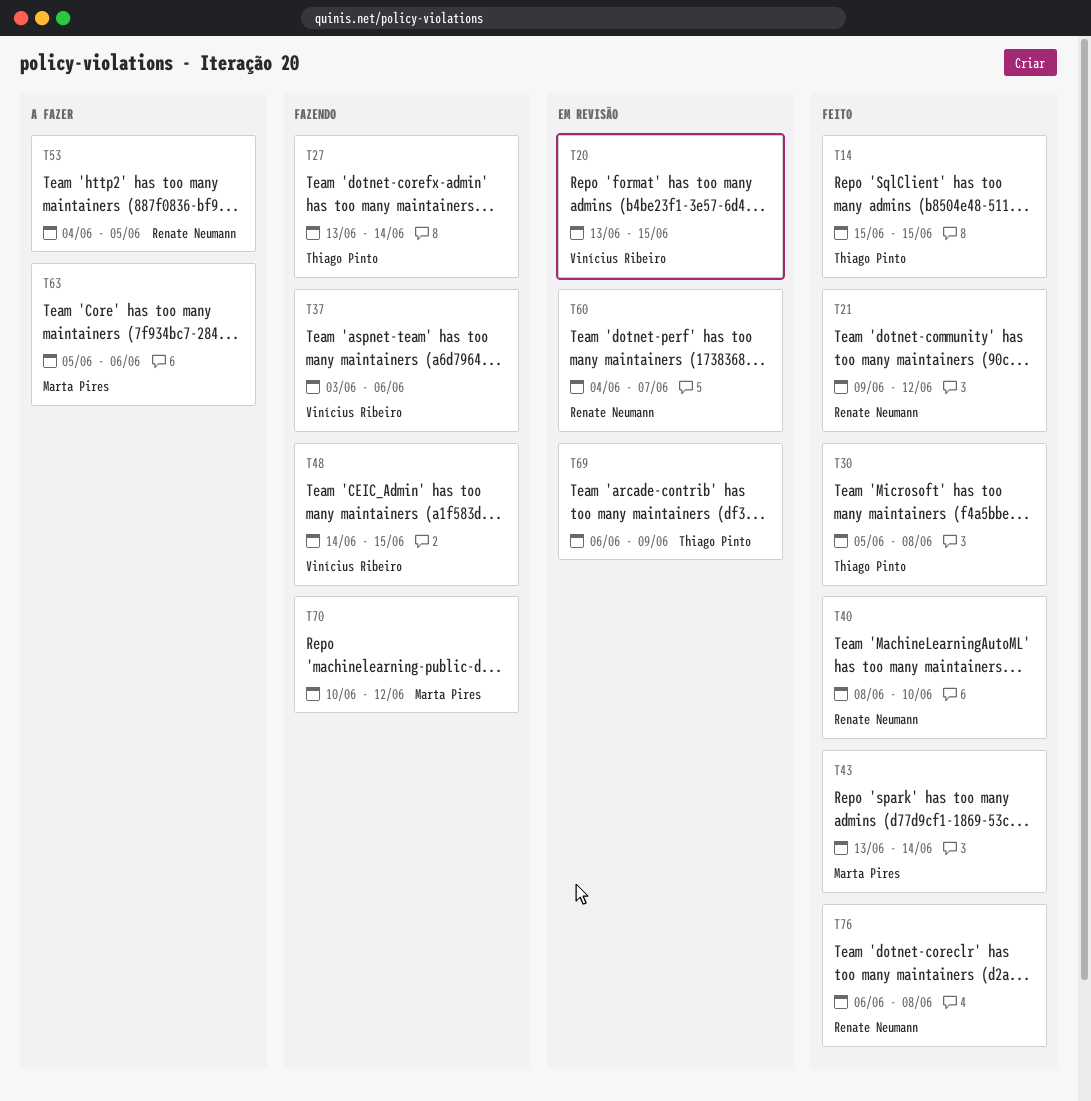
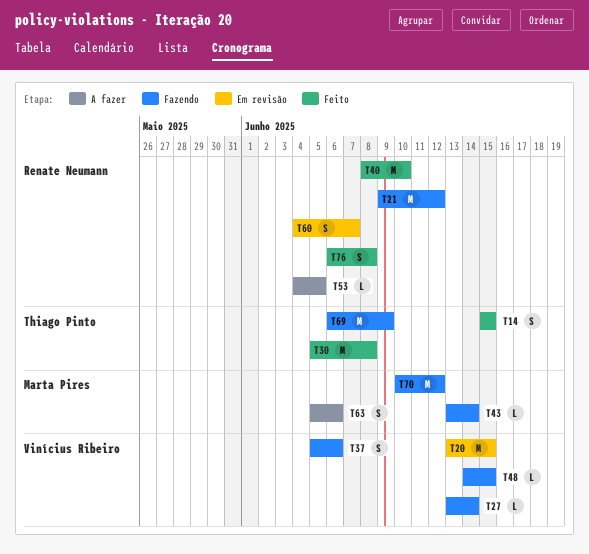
T21, status: Feito -> Fazendo
T27, owner: Thiago Pinto -> Vinícius Ribeiro
T37, start: Jun 3 -> Jun 5
T43, status: Feito -> Fazendo
T69, status: Em revisão -> Fazendo

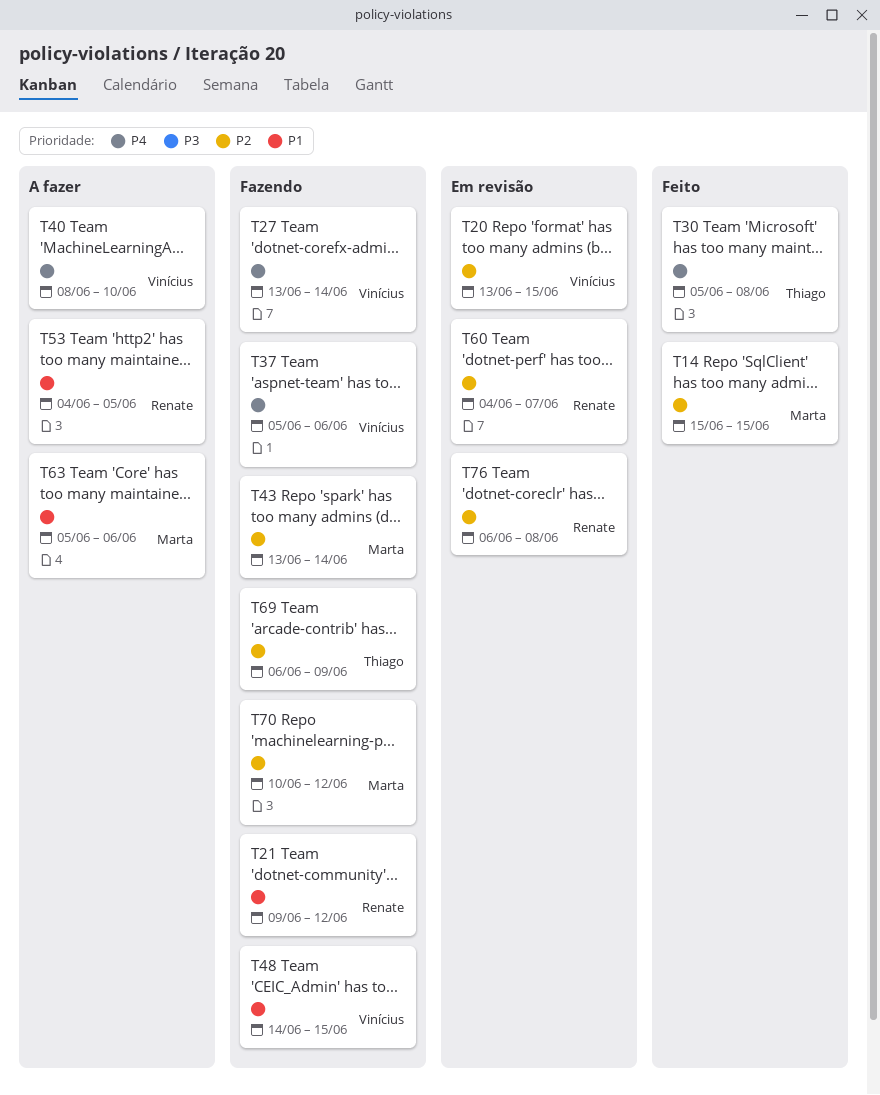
T14, owner: Thiago Pinto -> Marta Pires
T40, status: Feito -> A fazer
T40, owner: Renate Neumann -> Vinícius Ribeiro
T76, status: Feito -> Em revisão

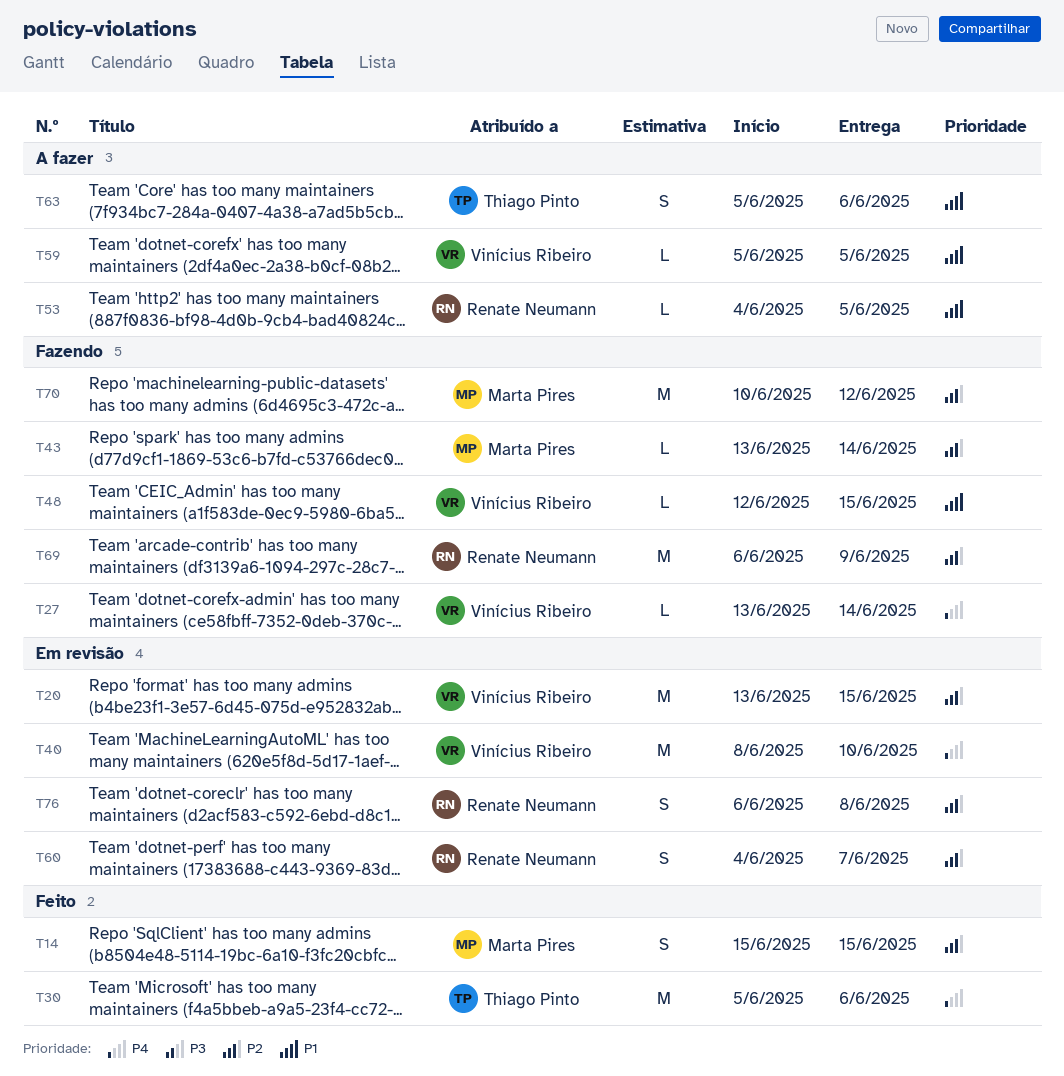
T21: present -> none
T30, due: Jun 8 -> Jun 6
T37: present -> none
T40, status: A fazer -> Em revisão
T48, start: Jun 14 -> Jun 12
T59: none -> present
T63, owner: Marta Pires -> Thiago Pinto
T69, owner: Thiago Pinto -> Renate Neumann

